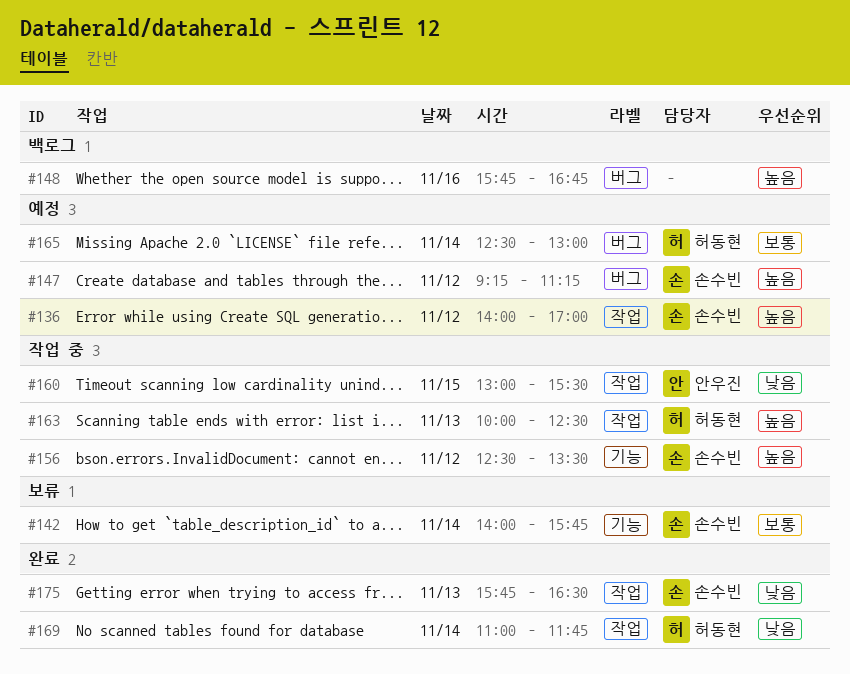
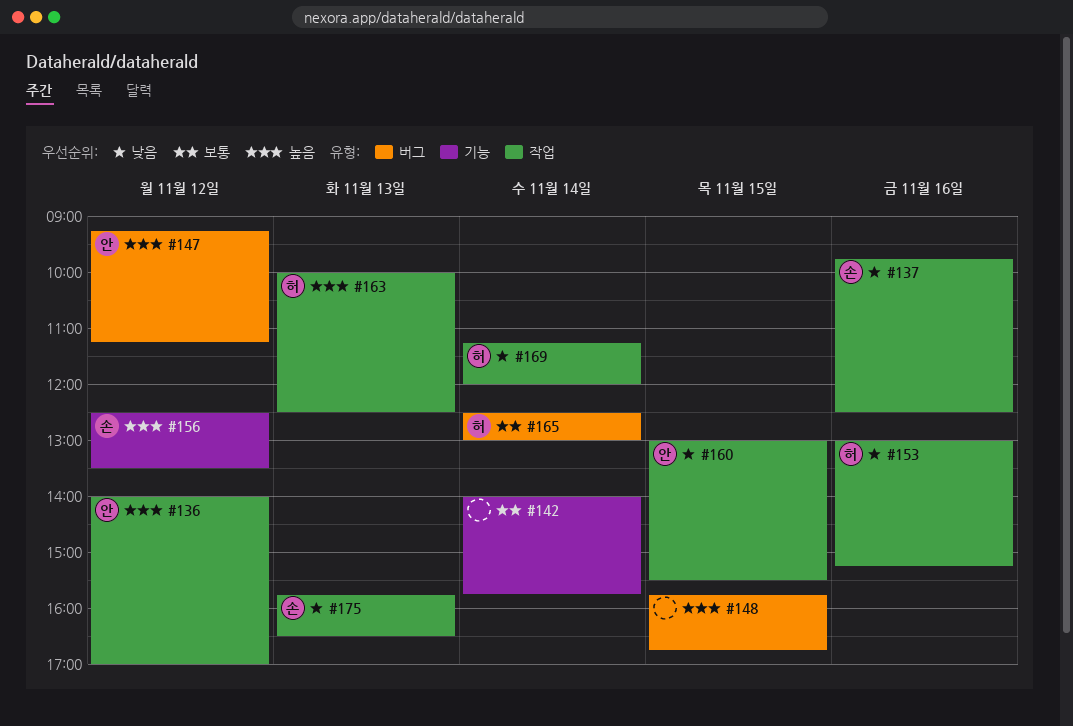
#136, owner: 손수빈 -> 안우진
#137: none -> present
#142, owner: 손수빈 -> none
#147, owner: 손수빈 -> 안우진
#148, day: Nov 16 -> Nov 15
#153: none -> present
#169, begins: 11:00 -> 11:15
#169, ends: 11:45 -> 12:00

